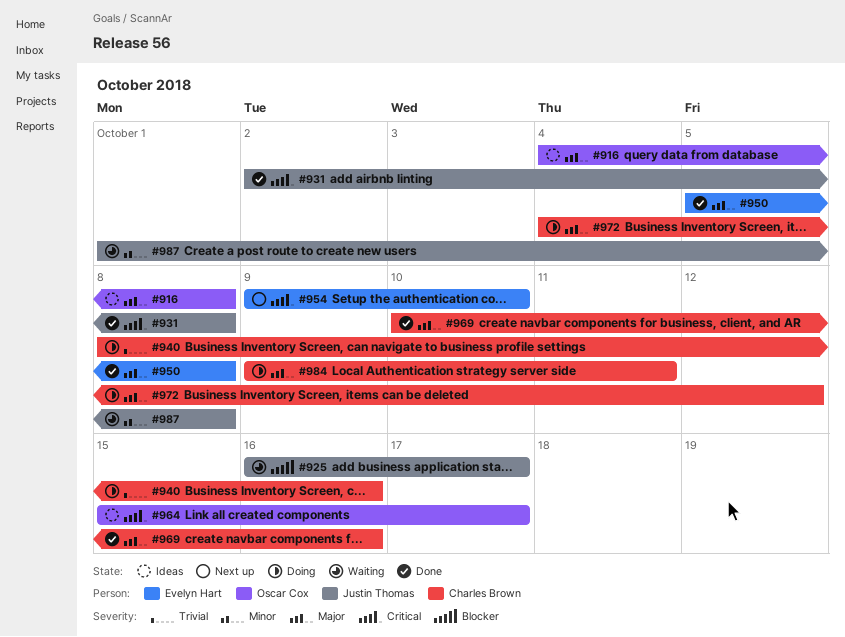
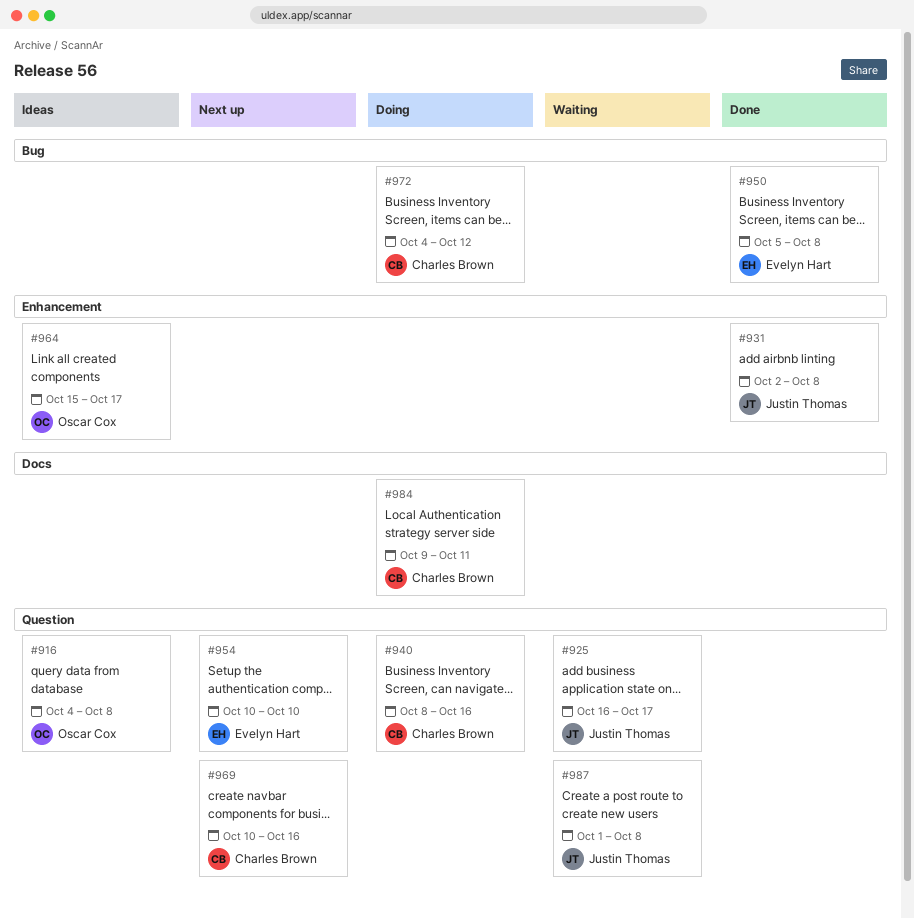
#954, start: Oct 9 -> Oct 10
#969, status: Done -> Next up

